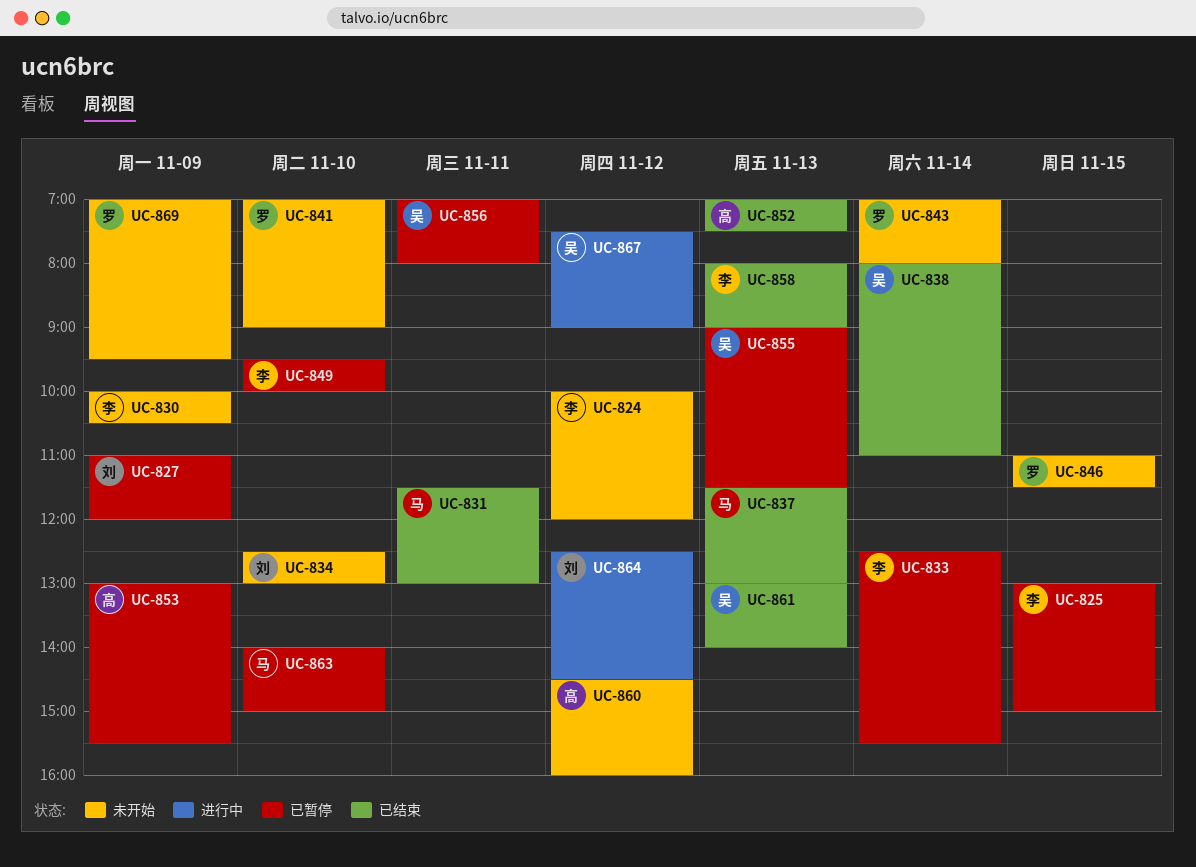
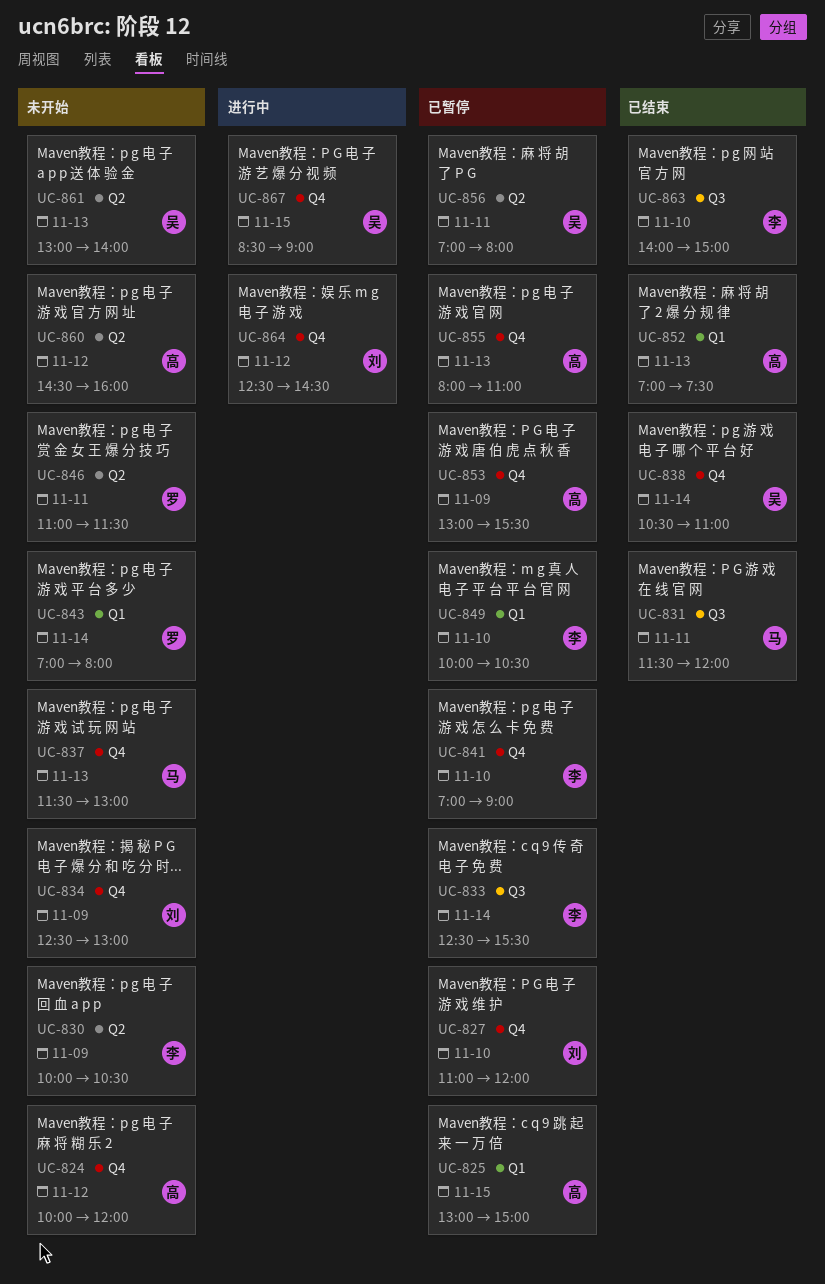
UC-824, owner: 李 -> 高
UC-825, owner: 李 -> 高
UC-827, day: Nov 9 -> Nov 10
UC-831, ends: 13:00 -> 12:00
UC-834, day: Nov 10 -> Nov 9
UC-837, status: 已结束 -> 未开始
UC-838, begins: 08:00 -> 10:30
UC-841, status: 未开始 -> 已暂停
UC-841, owner: 罗 -> 李
UC-846, day: Nov 15 -> Nov 11
UC-849, begins: 09:30 -> 10:00
UC-849, ends: 10:00 -> 10:30
UC-855, owner: 吴 -> 高
UC-855, begins: 09:00 -> 08:00
UC-855, ends: 11:30 -> 11:00
UC-858: present -> none
UC-861, status: 已结束 -> 未开始
UC-863, status: 已暂停 -> 已结束
UC-863, owner: 马 -> 李
UC-867, day: Nov 12 -> Nov 15
UC-867, begins: 07:30 -> 08:30
UC-869: present -> none

